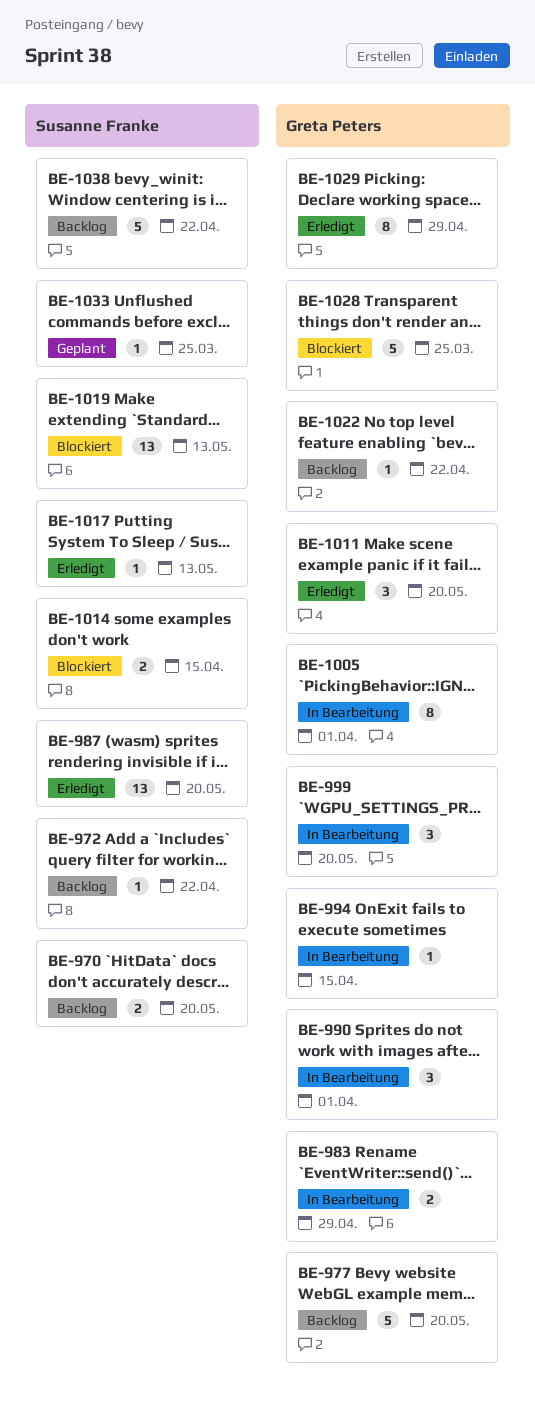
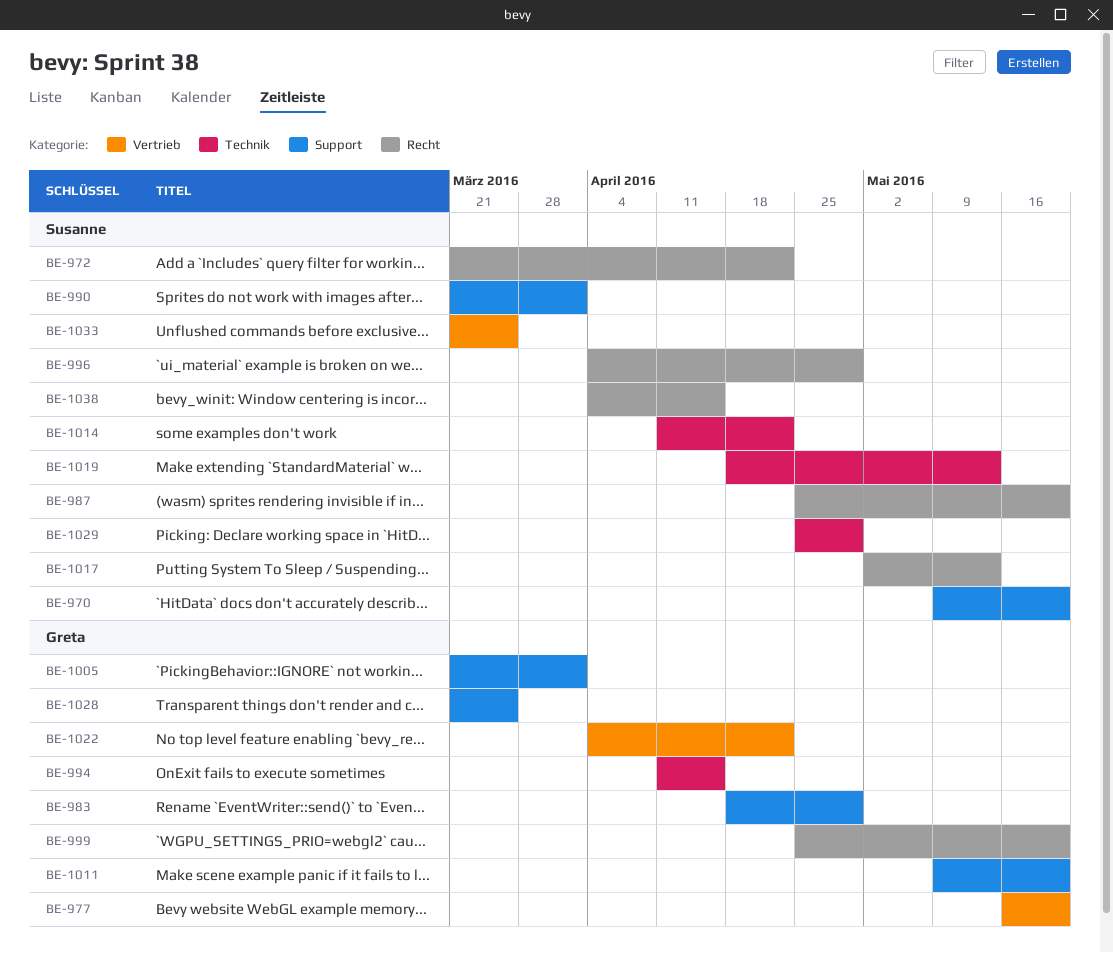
BE-990, owner: Greta Peters -> Susanne Franke
BE-996: none -> present
BE-1014, due: Apr 15 -> Apr 22
BE-1029, owner: Greta Peters -> Susanne Franke
BE-1038, due: Apr 22 -> Apr 15

